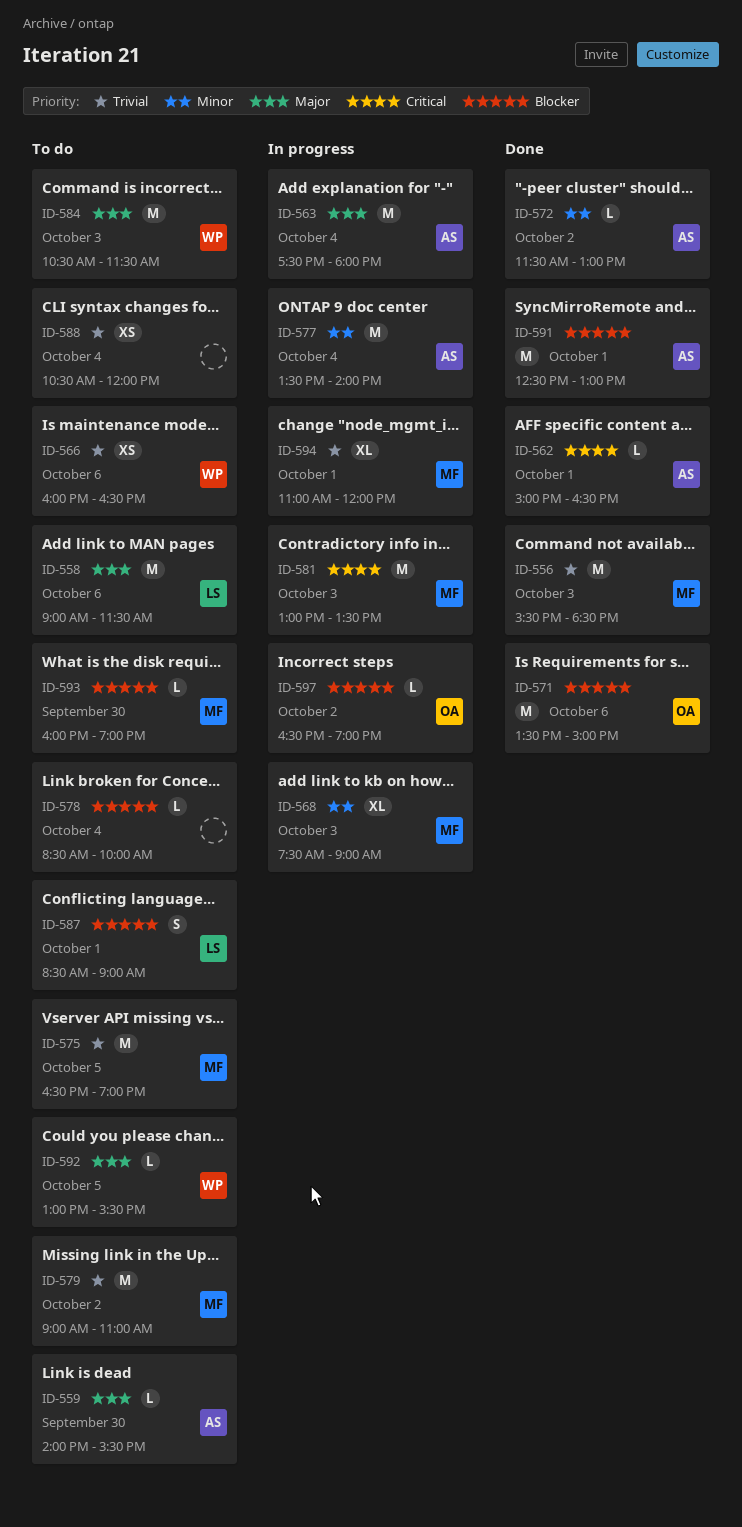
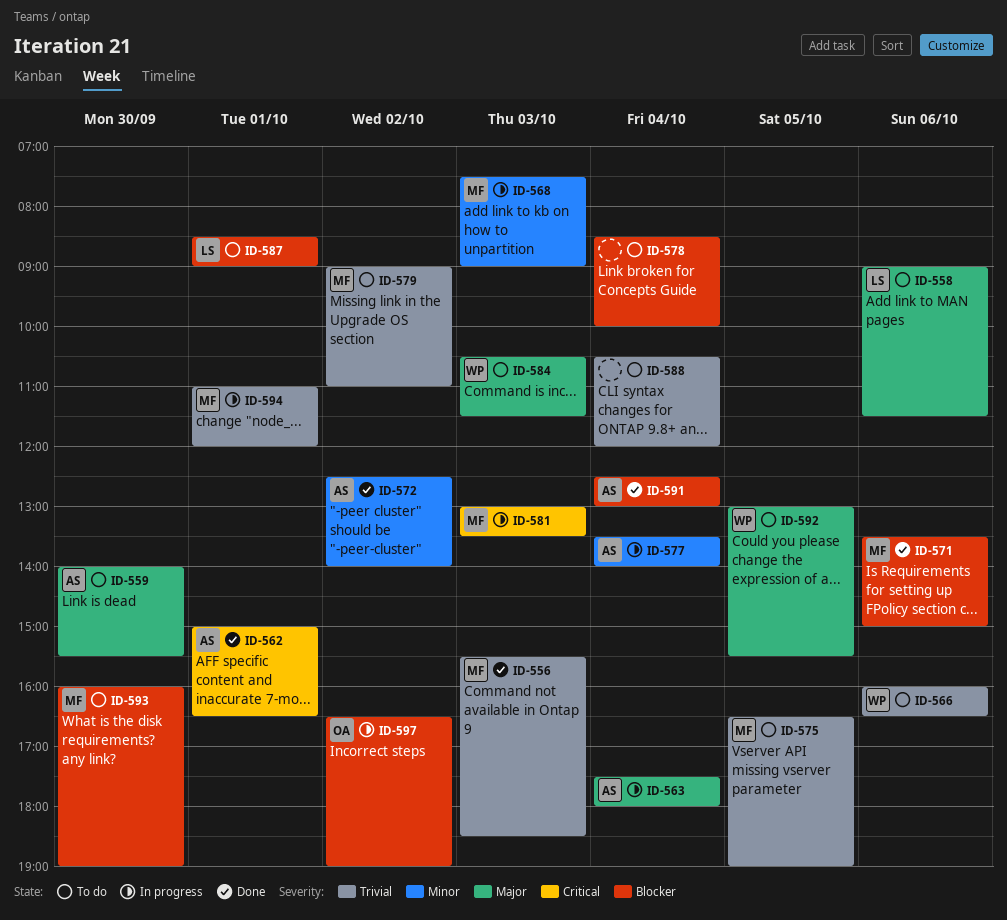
ID-571, owner: OA -> MF
ID-572, begins: 11:30 -> 12:30
ID-572, ends: 13:00 -> 14:00
ID-591, day: Oct 1 -> Oct 4

